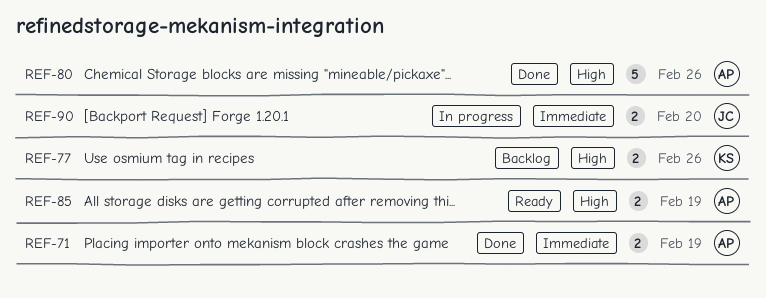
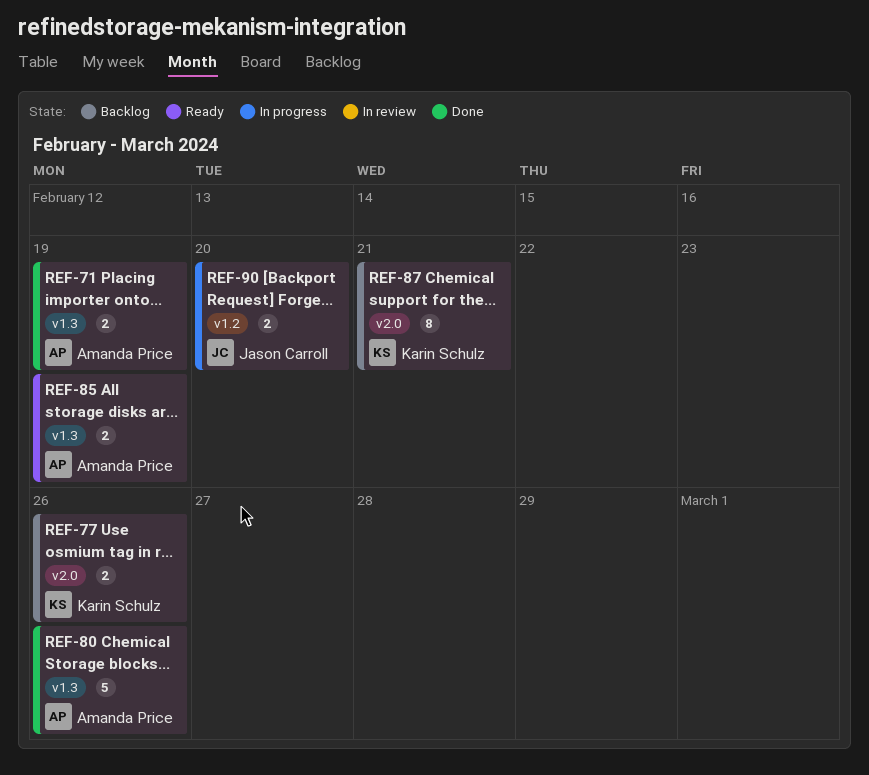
REF-87: none -> present

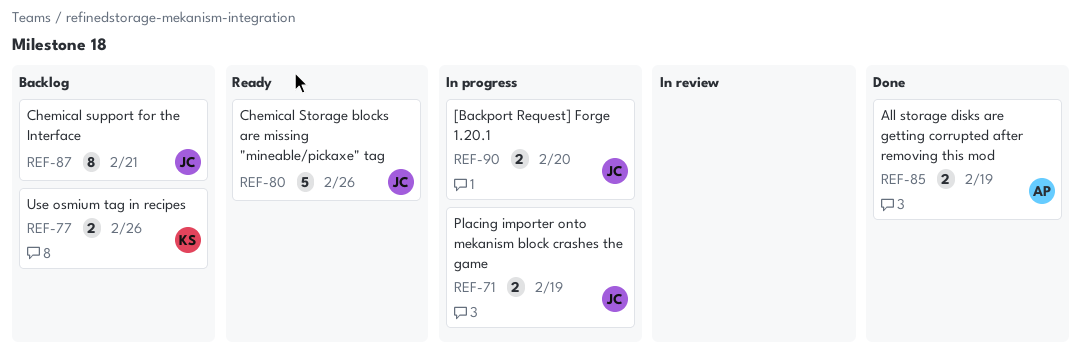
REF-71, status: Done -> In progress
REF-71, owner: Amanda Price -> Jason Carroll
REF-80, status: Done -> Ready
REF-80, owner: Amanda Price -> Jason Carroll
REF-85, status: Ready -> Done
REF-87, owner: Karin Schulz -> Jason Carroll

